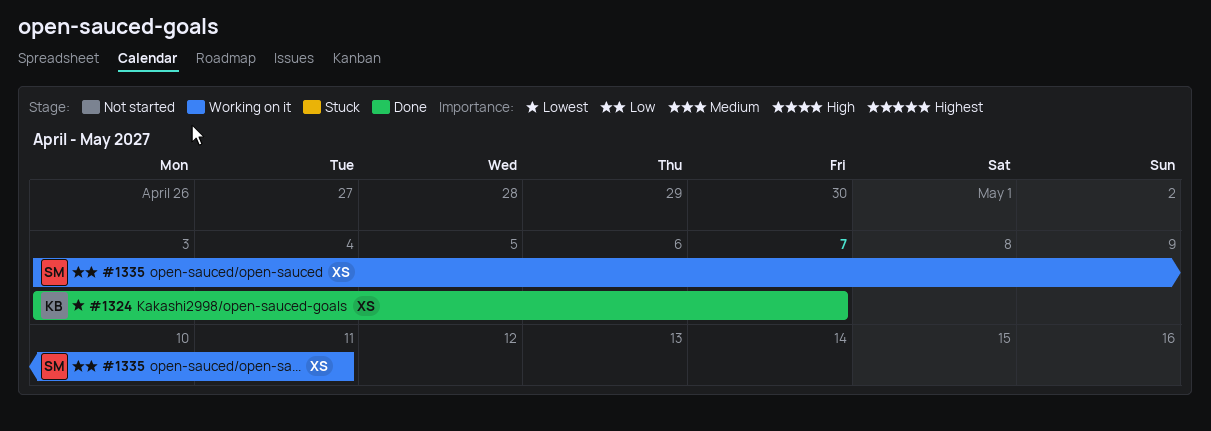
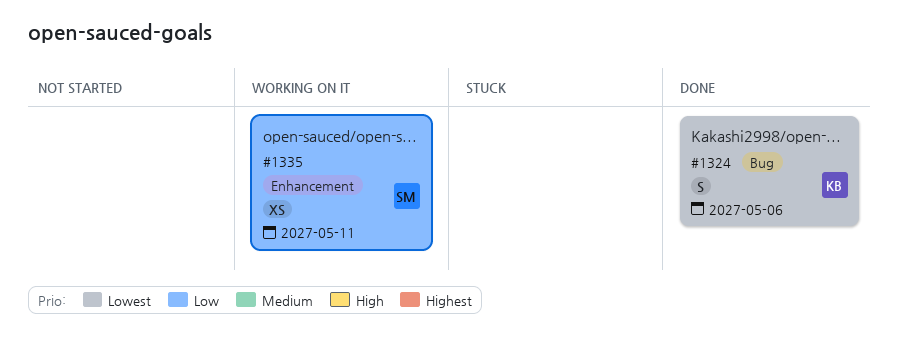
#1324, estimate: XS -> S
#1324, due: May 7 -> May 6

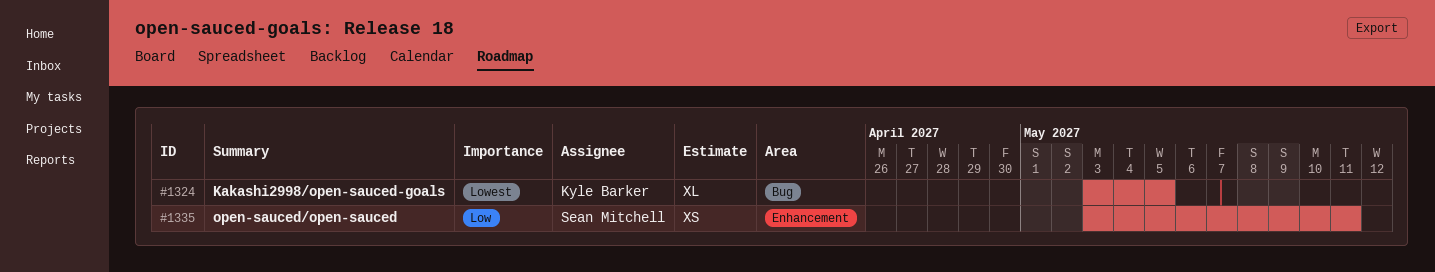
#1324, estimate: S -> XL
#1324, due: May 6 -> May 5

